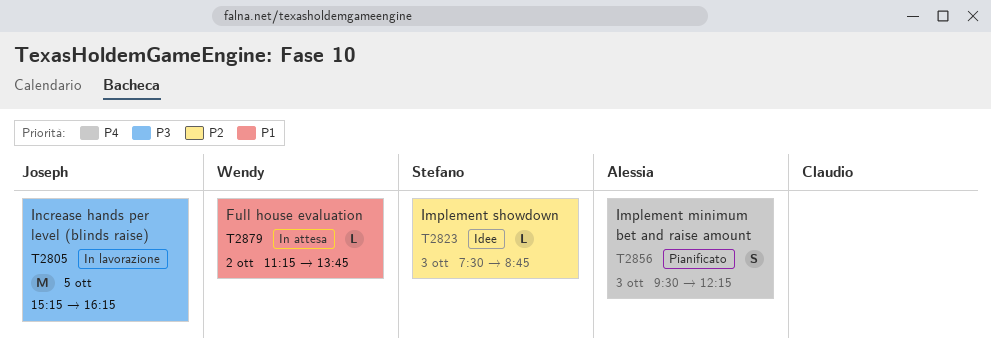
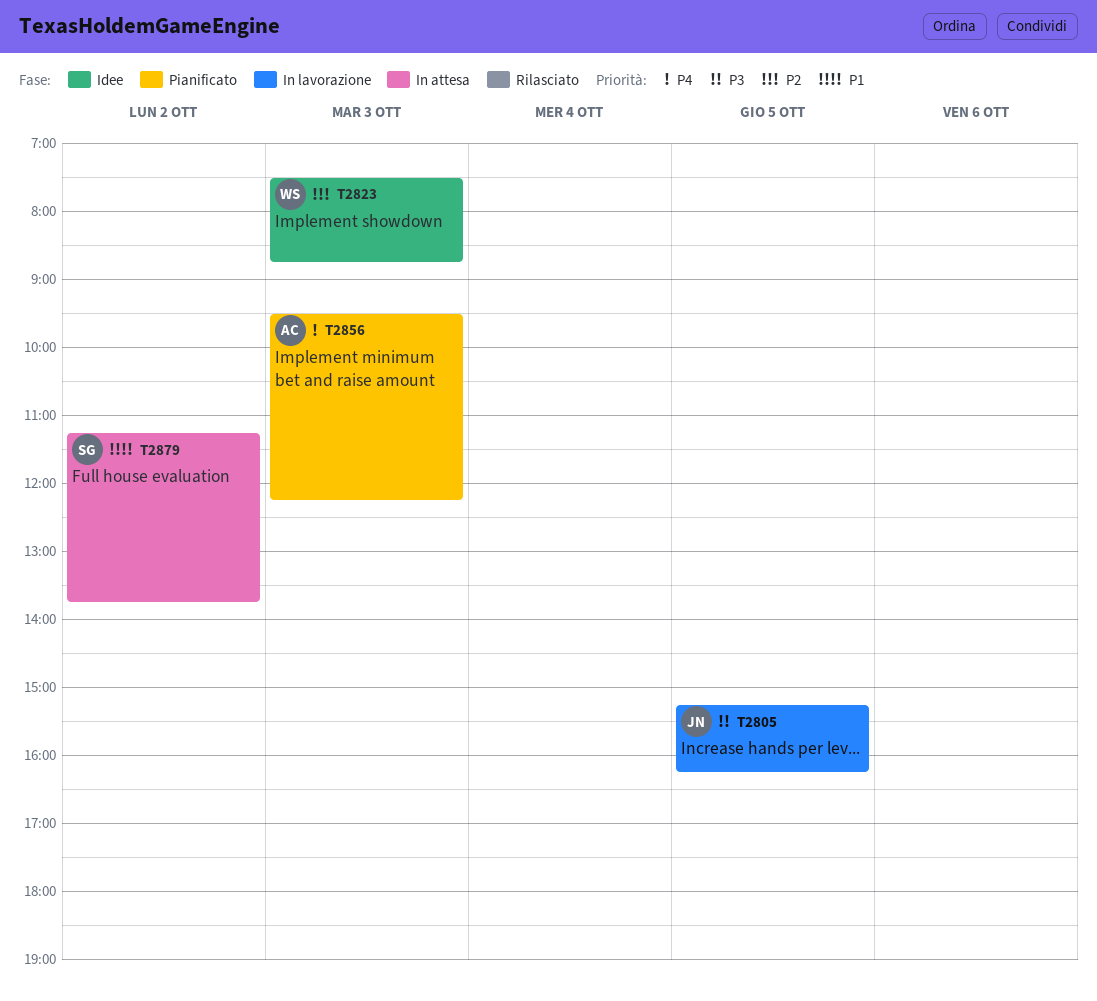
T2823, owner: Stefano -> Wendy
T2879, owner: Wendy -> Stefano

